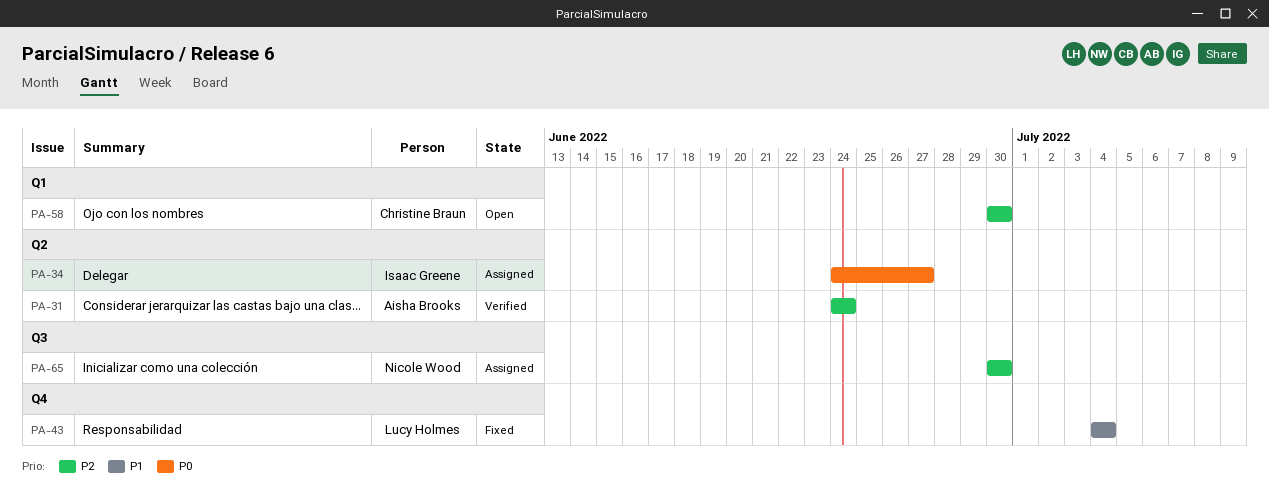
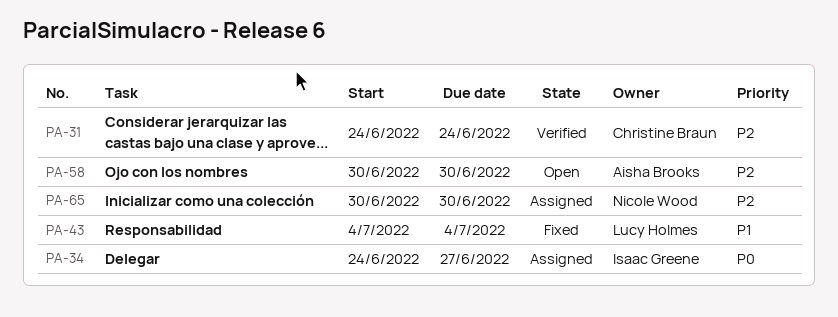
PA-31, owner: Aisha Brooks -> Christine Braun
PA-58, owner: Christine Braun -> Aisha Brooks

